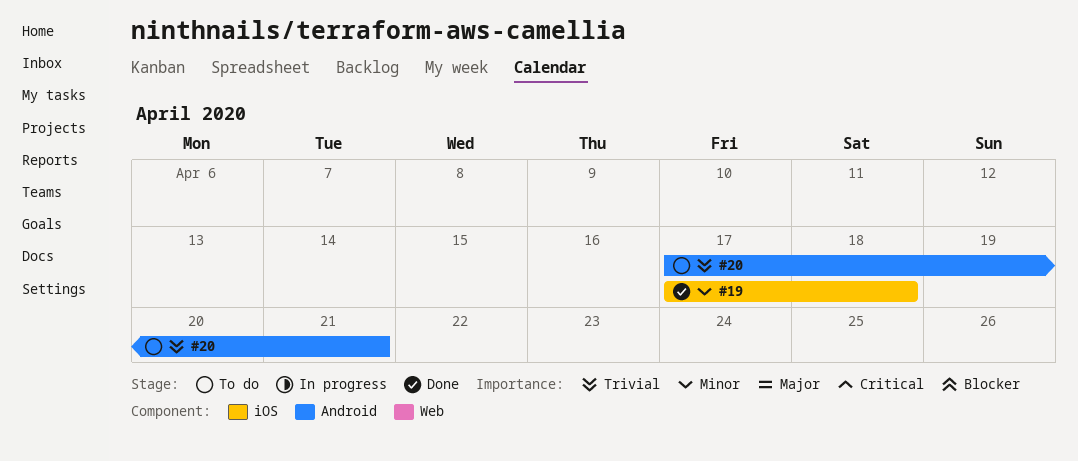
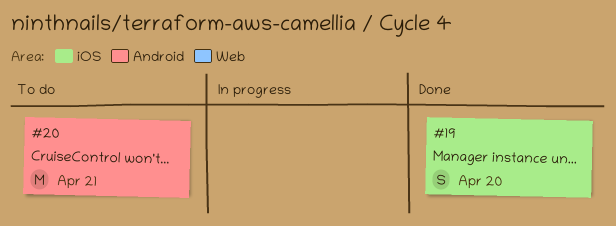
#19, due: Apr 18 -> Apr 20

